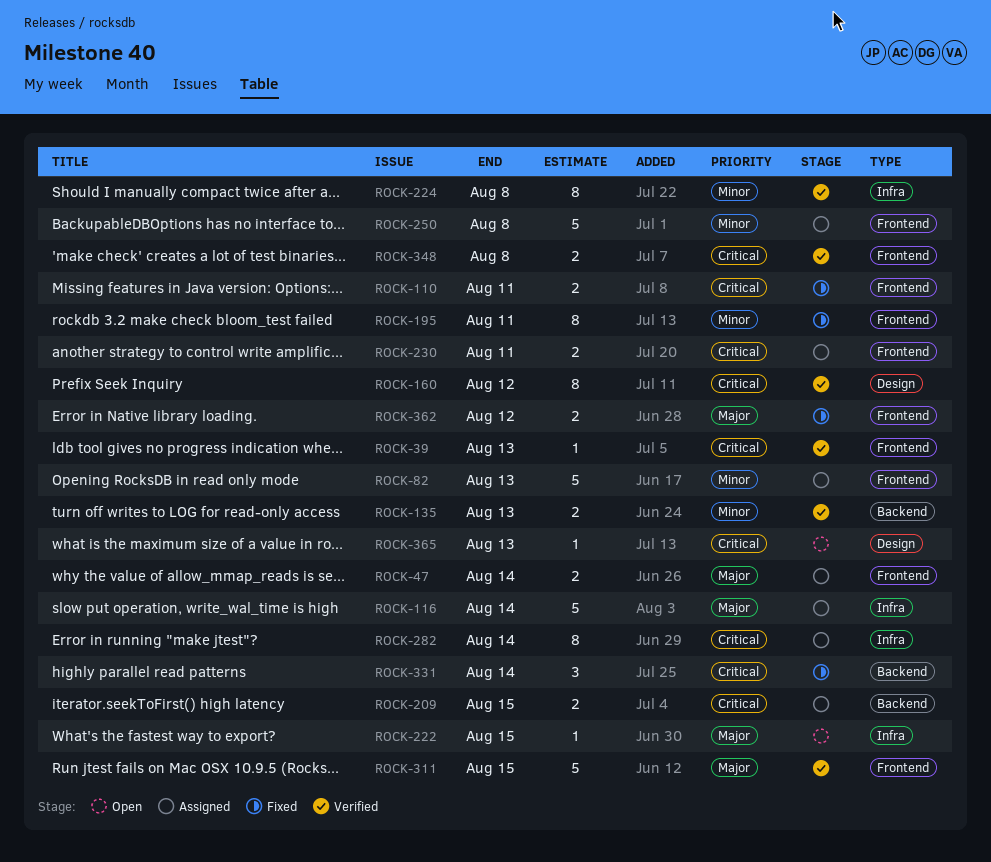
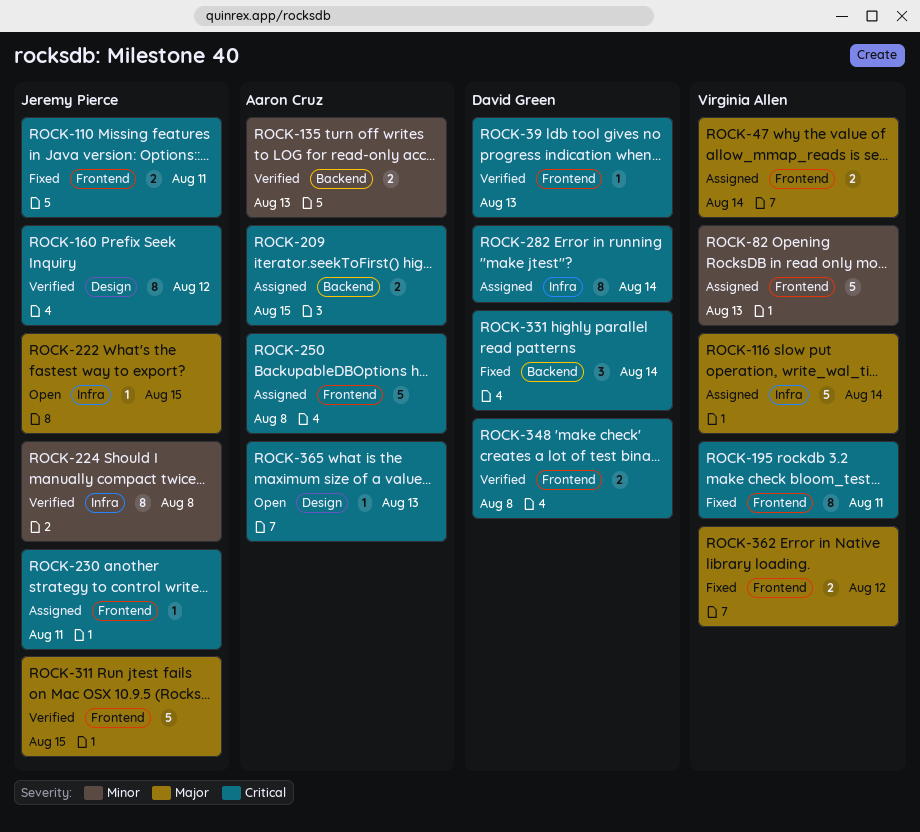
ROCK-195, priority: Minor -> Critical
ROCK-230, estimate: 2 -> 1
ROCK-250, priority: Minor -> Critical

